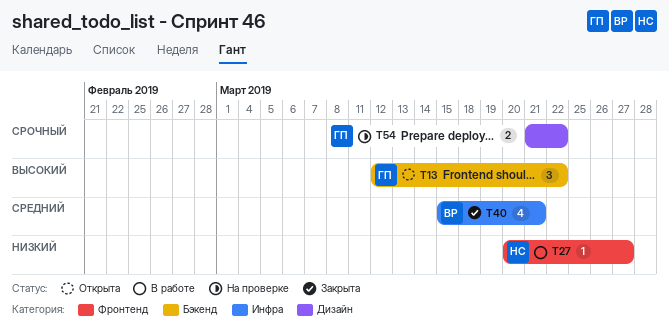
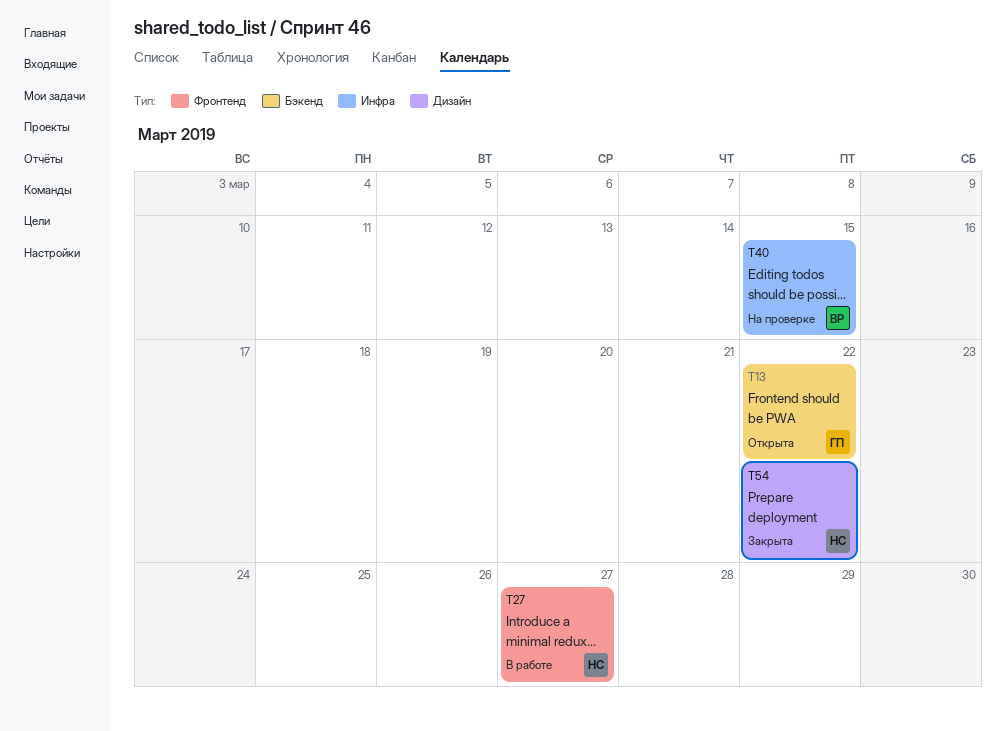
T40, status: Закрыта -> На проверке
T40, due: Mar 21 -> Mar 15
T54, status: На проверке -> Закрыта
T54, owner: ГП -> НС

